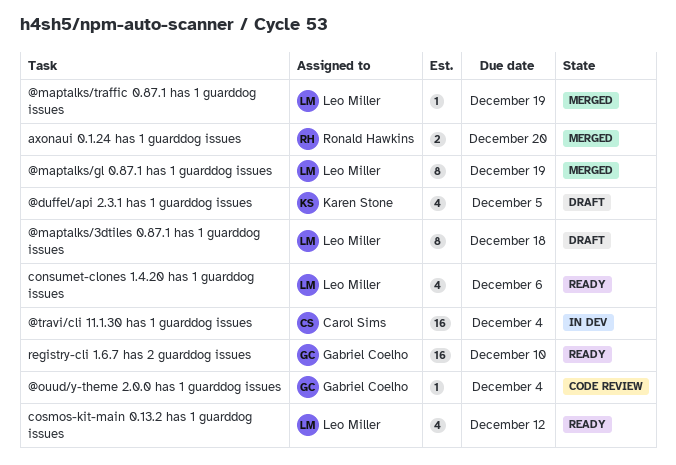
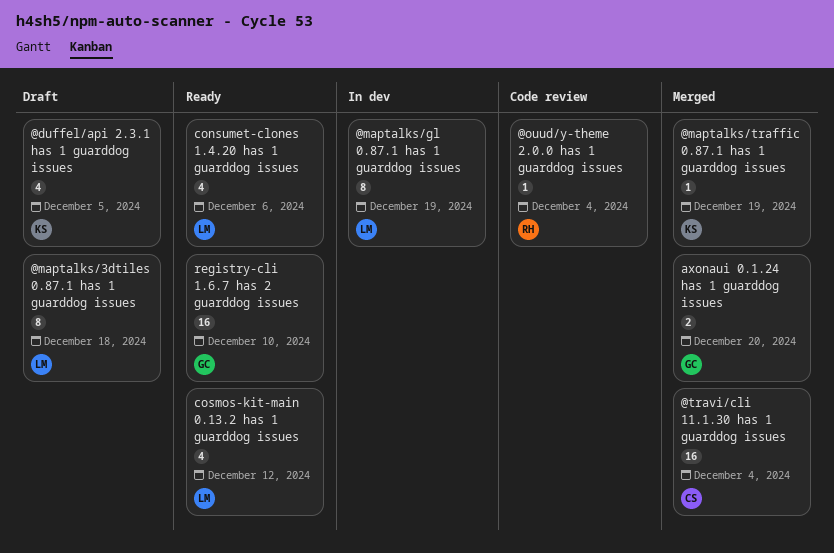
@maptalks/gl 0.87.1 has 1 guarddog issues, status: Merged -> In dev
@maptalks/traffic 0.87.1 has 1 guarddog issues, owner: Leo Miller -> Karen Stone
@ouud/y-theme 2.0.0 has 1 guarddog issues, owner: Gabriel Coelho -> Ronald Hawkins
@travi/cli 11.1.30 has 1 guarddog issues, status: In dev -> Merged
axonaui 0.1.24 has 1 guarddog issues, owner: Ronald Hawkins -> Gabriel Coelho

